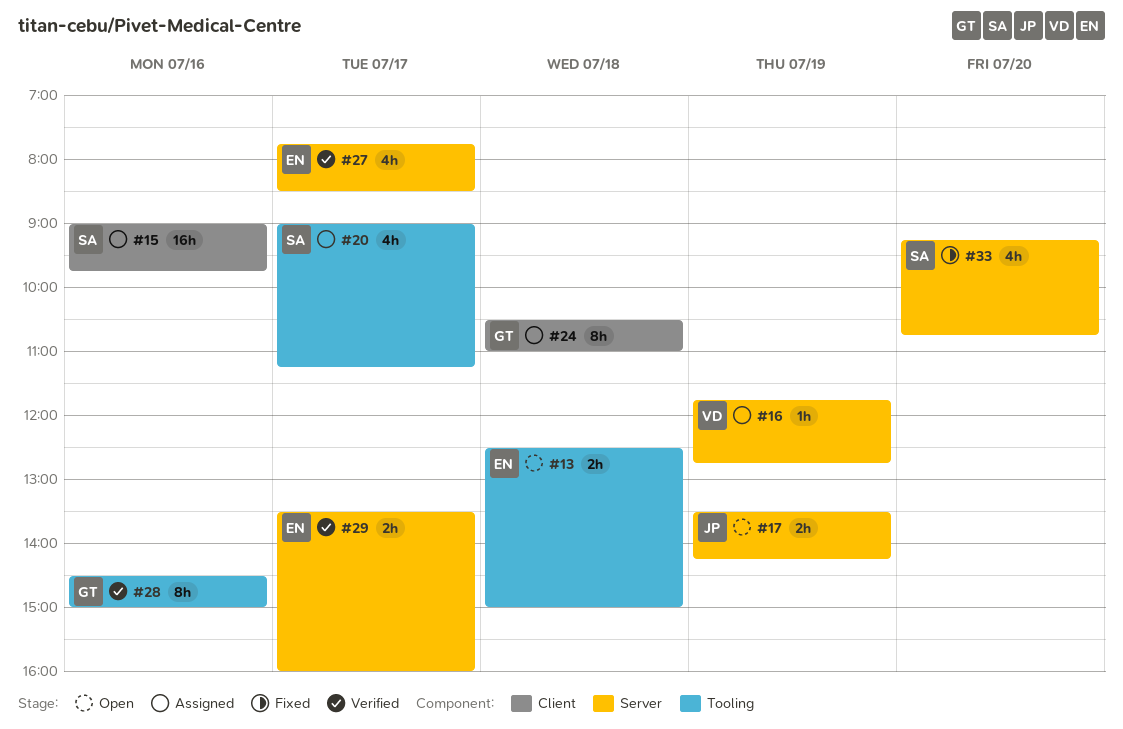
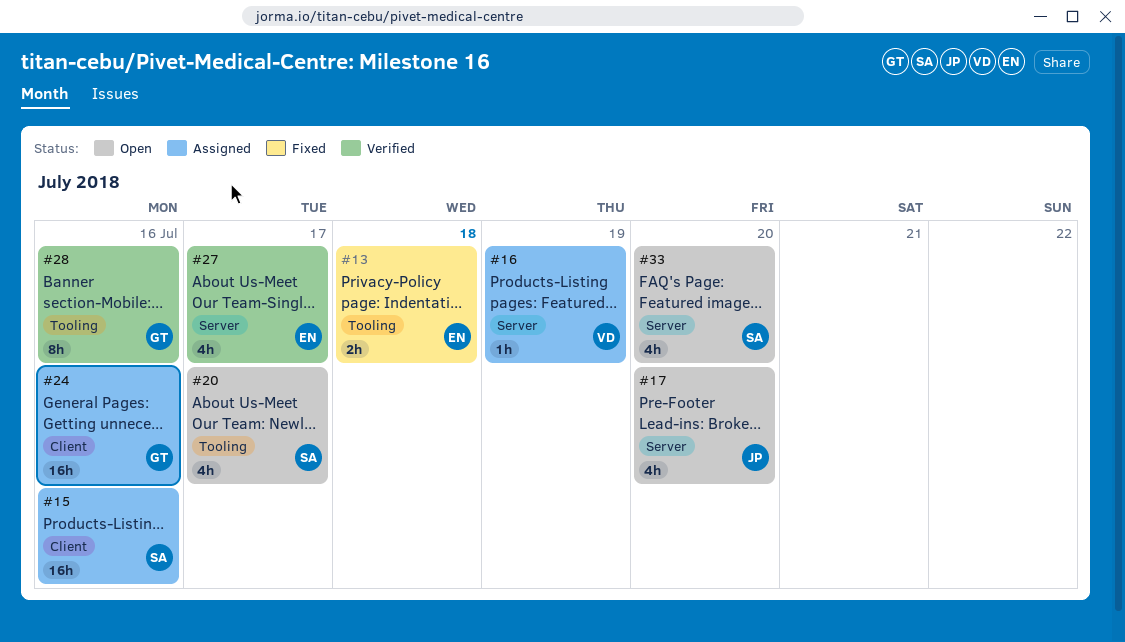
#13, status: Open -> Fixed
#17, estimate: 2h -> 4h
#17, day: Jul 19 -> Jul 20
#20, status: Assigned -> Open
#24, estimate: 8h -> 16h
#24, day: Jul 18 -> Jul 16
#29: present -> none
#33, status: Fixed -> Open

